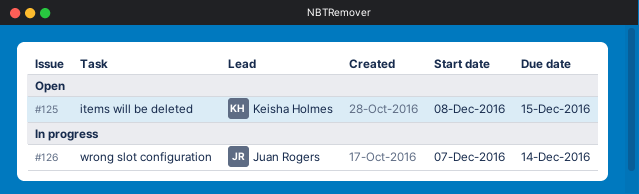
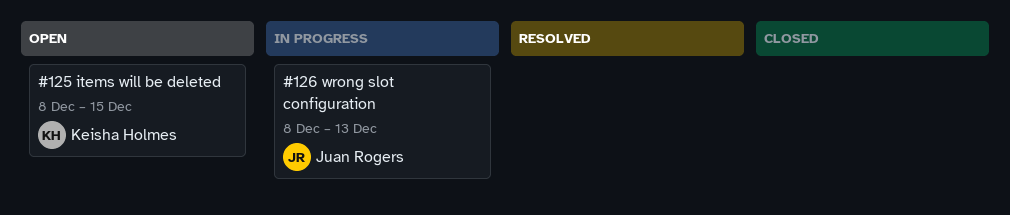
#126, start: Dec 7 -> Dec 8
#126, due: Dec 14 -> Dec 13

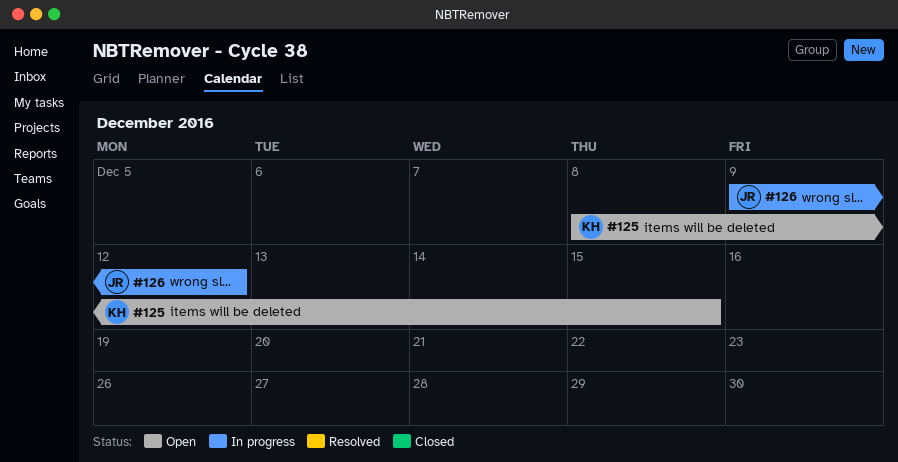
#126, start: Dec 8 -> Dec 9
#126, due: Dec 13 -> Dec 12

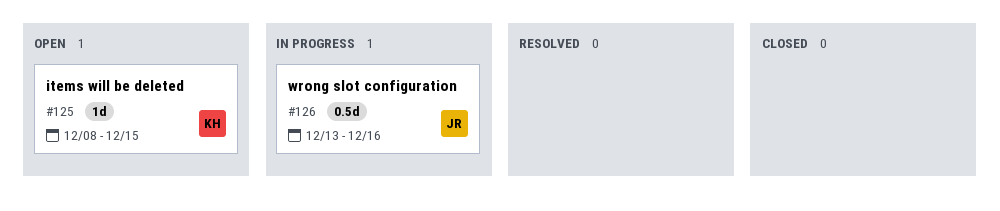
#126, start: Dec 9 -> Dec 13
#126, due: Dec 12 -> Dec 16

